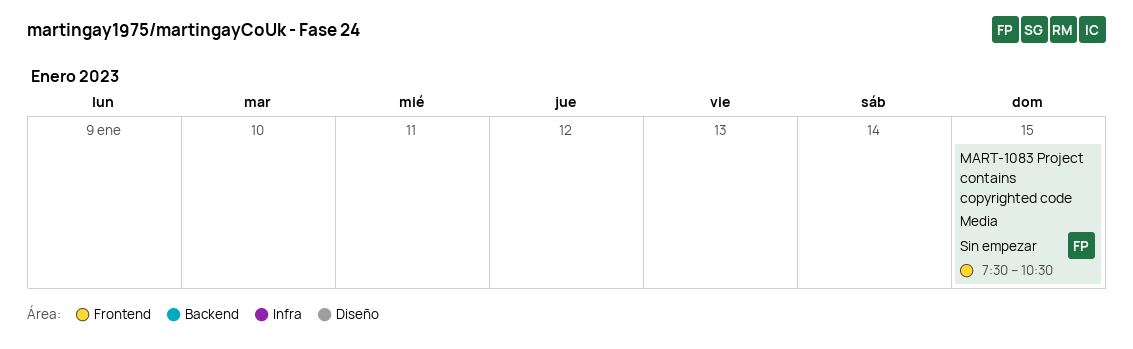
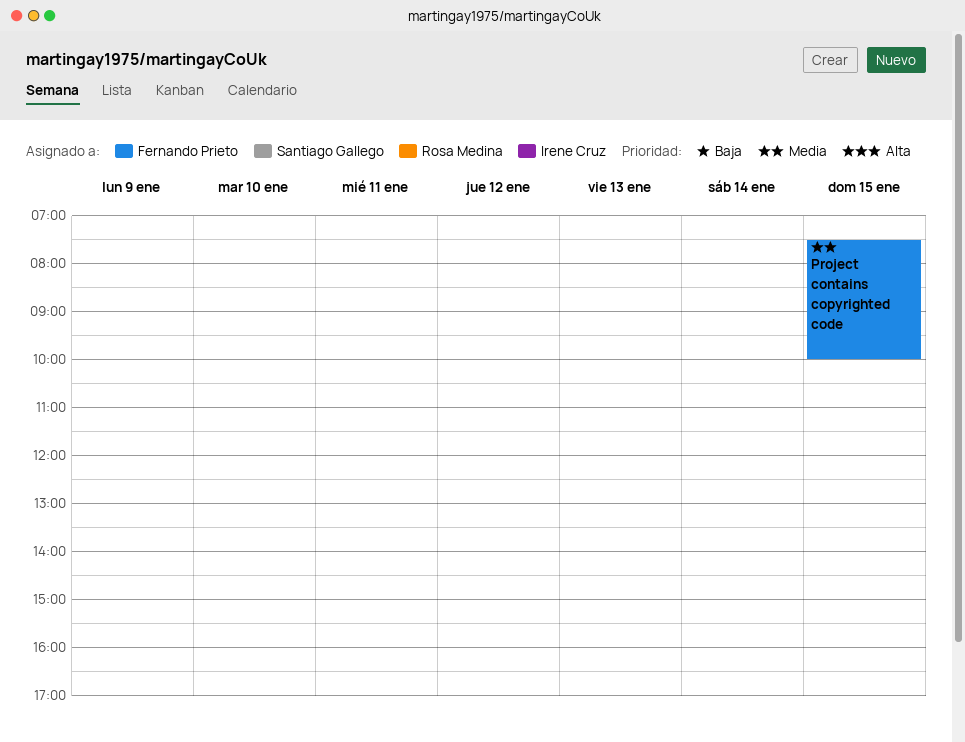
Project contains copyrighted code, ends: 10:30 -> 10:00

